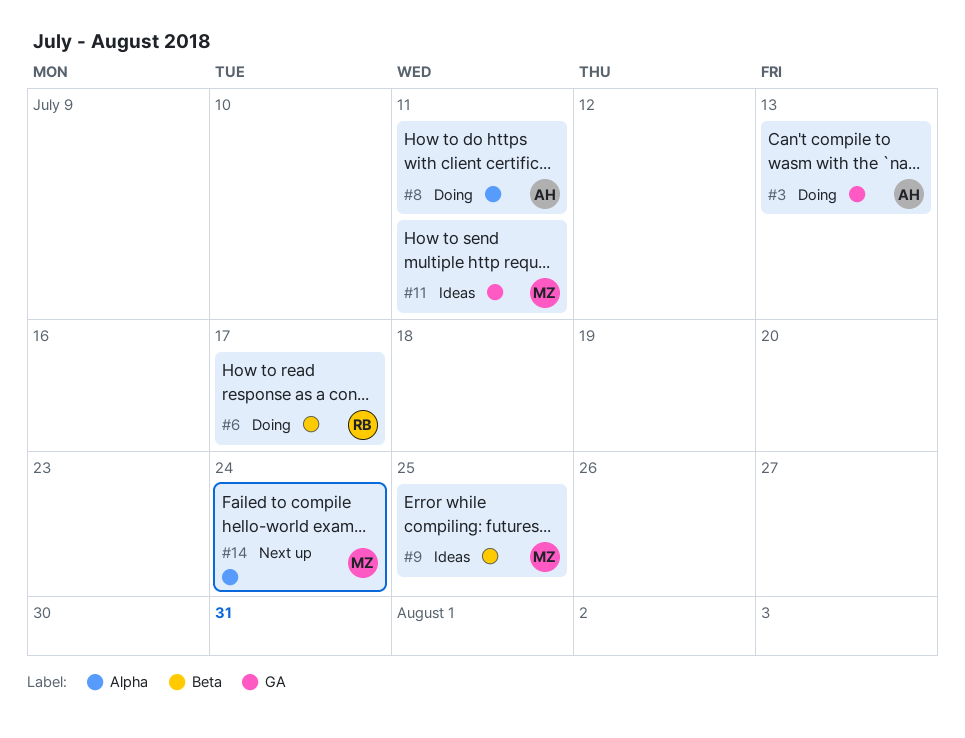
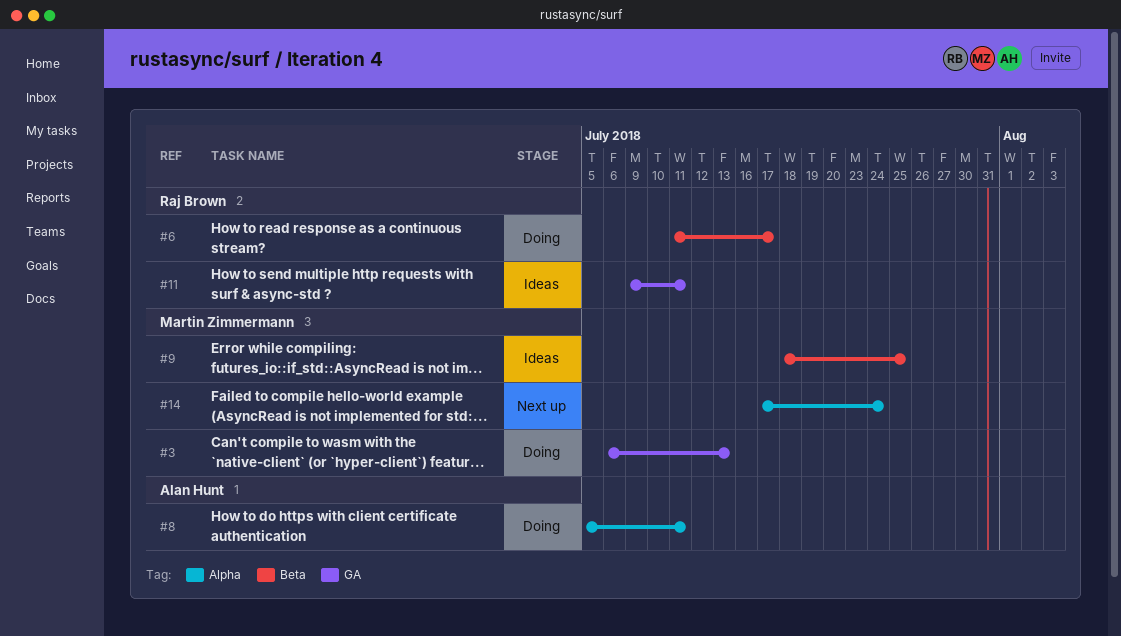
#3, owner: Alan Hunt -> Martin Zimmermann
#11, owner: Martin Zimmermann -> Raj Brown

